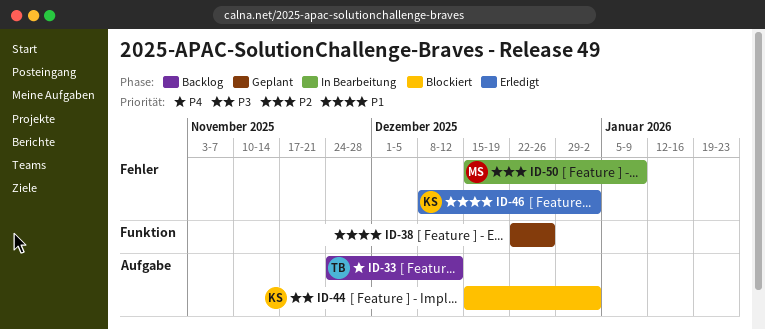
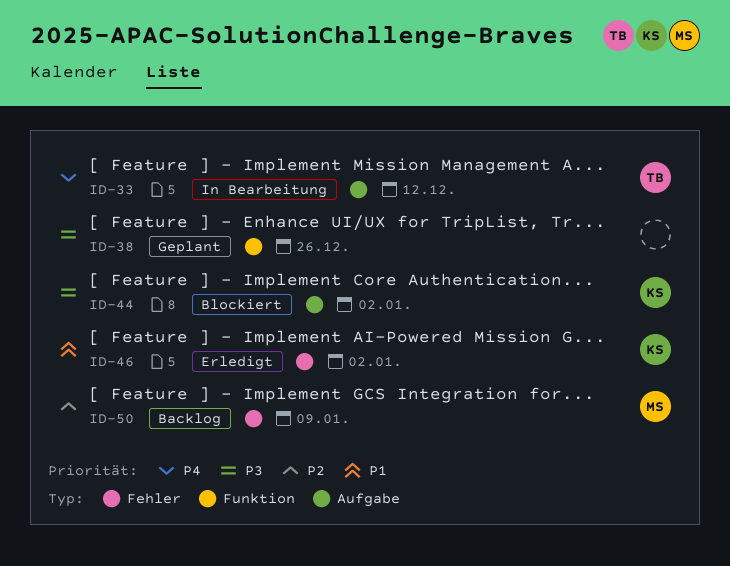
ID-33, status: Backlog -> In Bearbeitung
ID-38, priority: P1 -> P3
ID-50, status: In Bearbeitung -> Backlog

